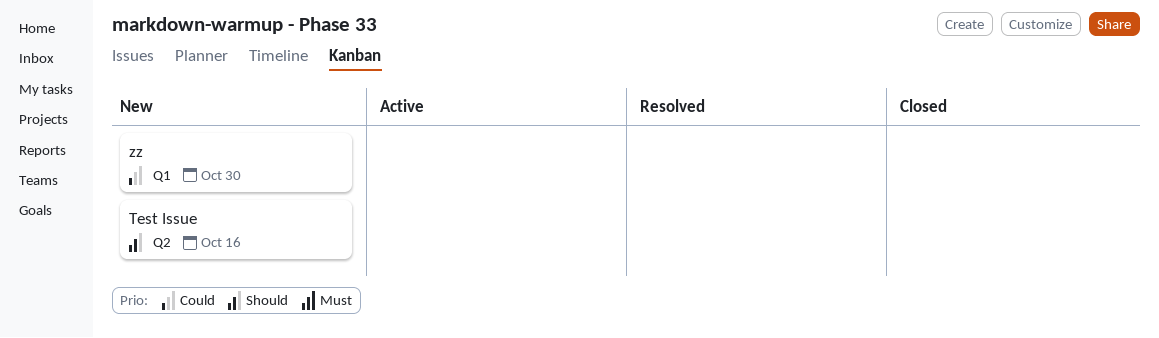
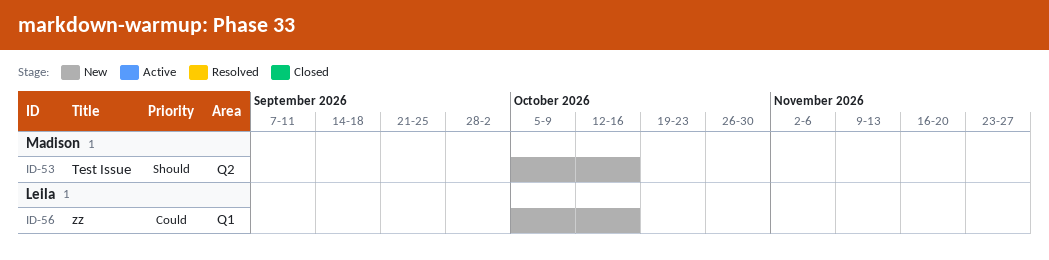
zz, due: Oct 30 -> Oct 16

